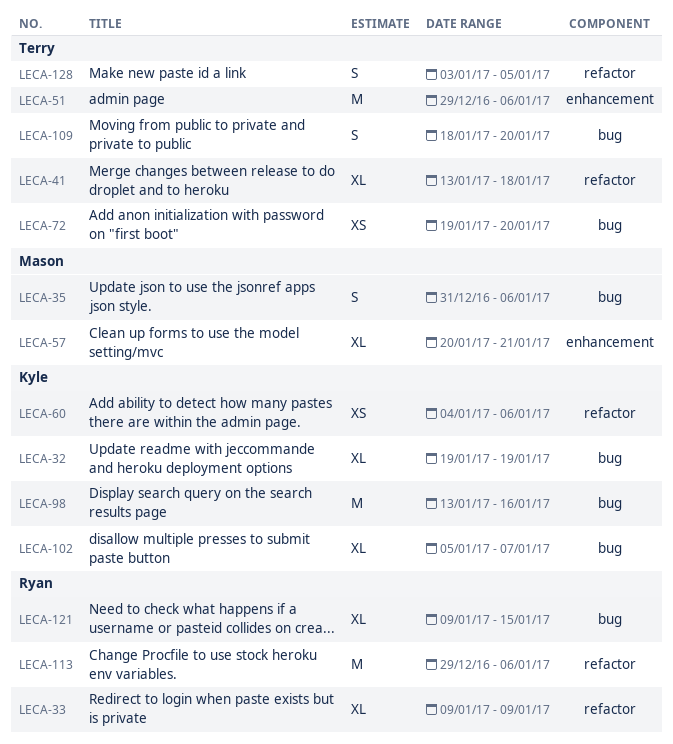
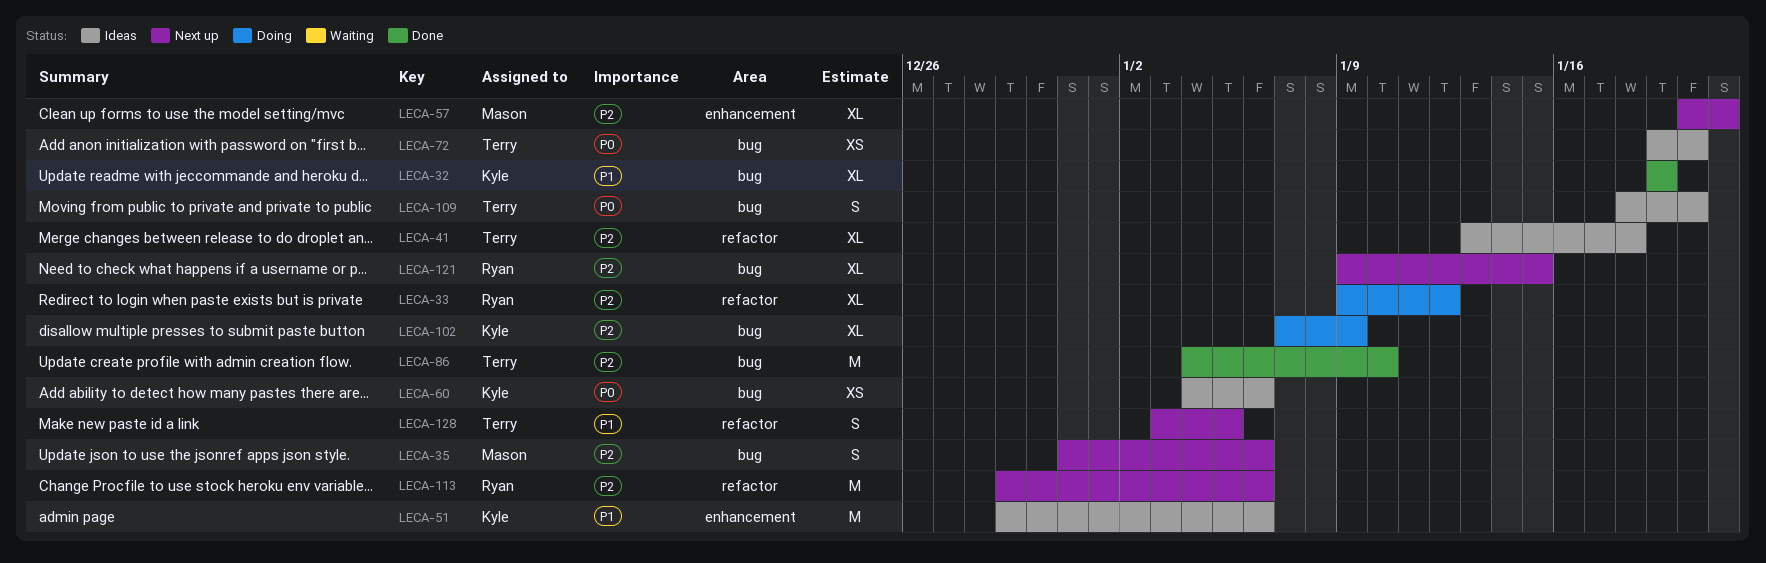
LECA-33, due: Jan 9 -> Jan 12
LECA-51, owner: Terry -> Kyle
LECA-60, label: refactor -> bug
LECA-86: none -> present
LECA-98: present -> none
LECA-102, start: Jan 5 -> Jan 7
LECA-102, due: Jan 7 -> Jan 9

